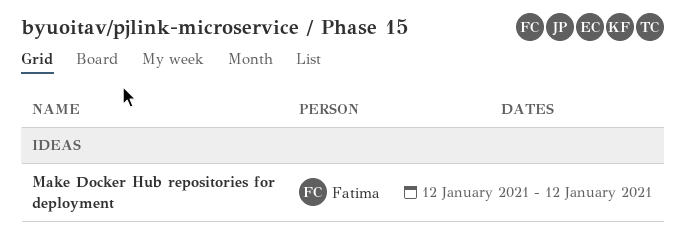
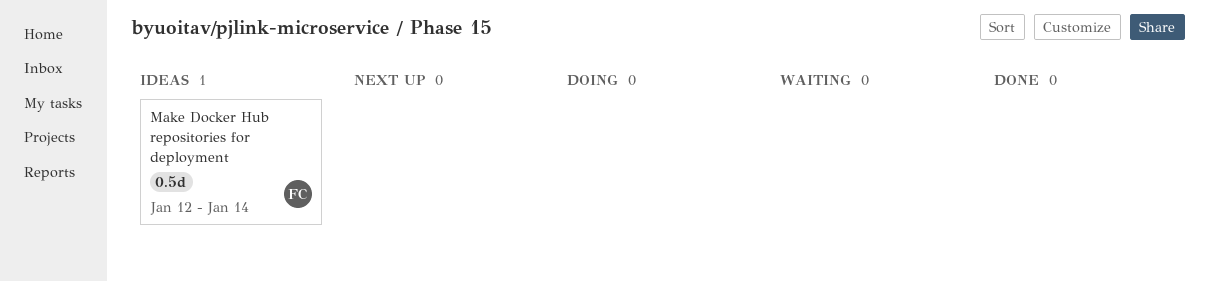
Make Docker Hub repositories for deployment, due: Jan 12 -> Jan 14

